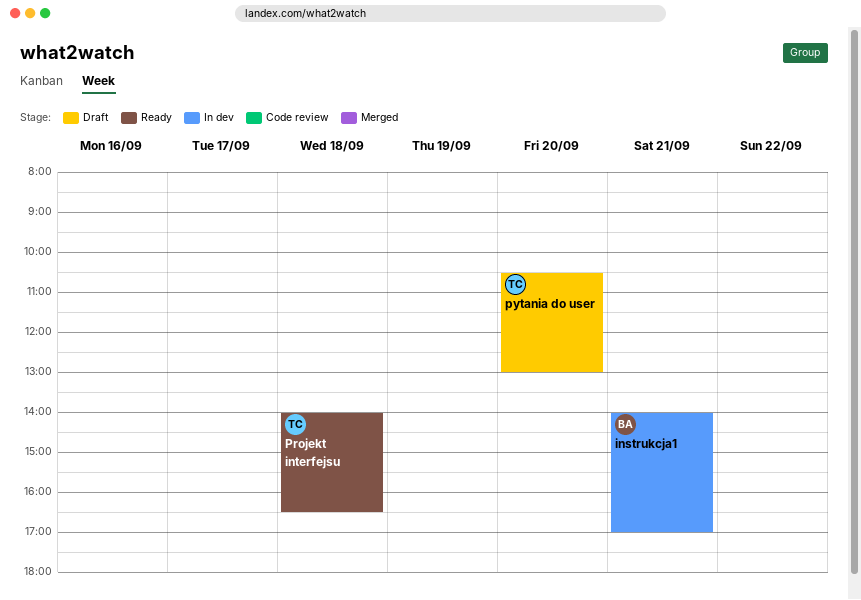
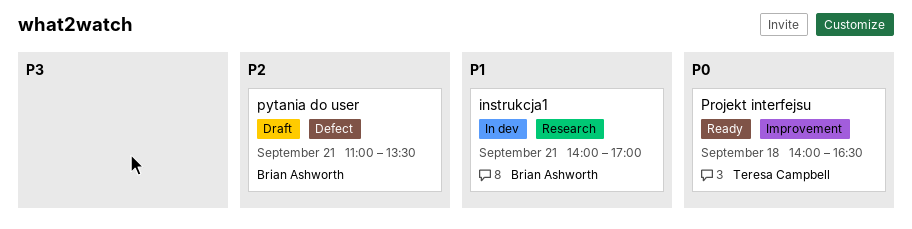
pytania do user, owner: Teresa Campbell -> Brian Ashworth
pytania do user, day: Sep 20 -> Sep 21
pytania do user, begins: 10:30 -> 11:00
pytania do user, ends: 13:00 -> 13:30

